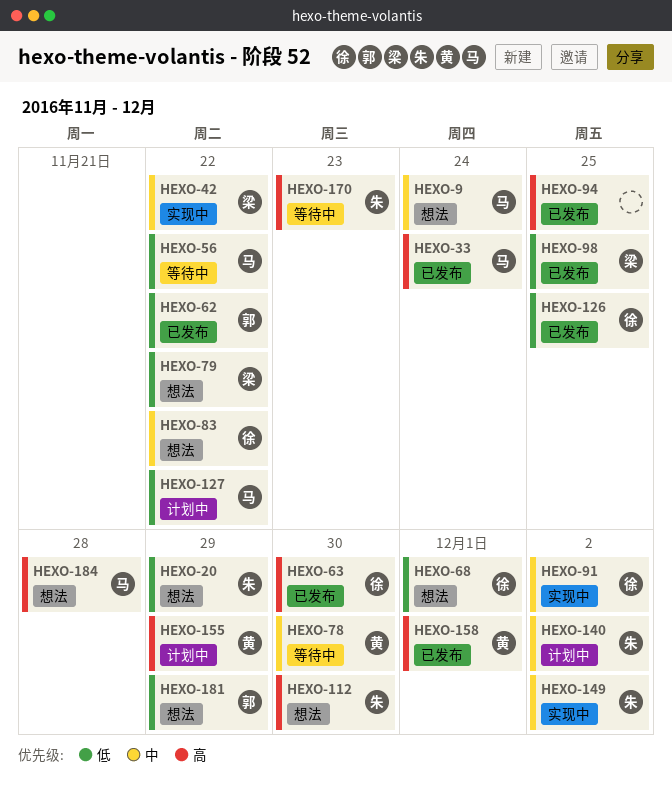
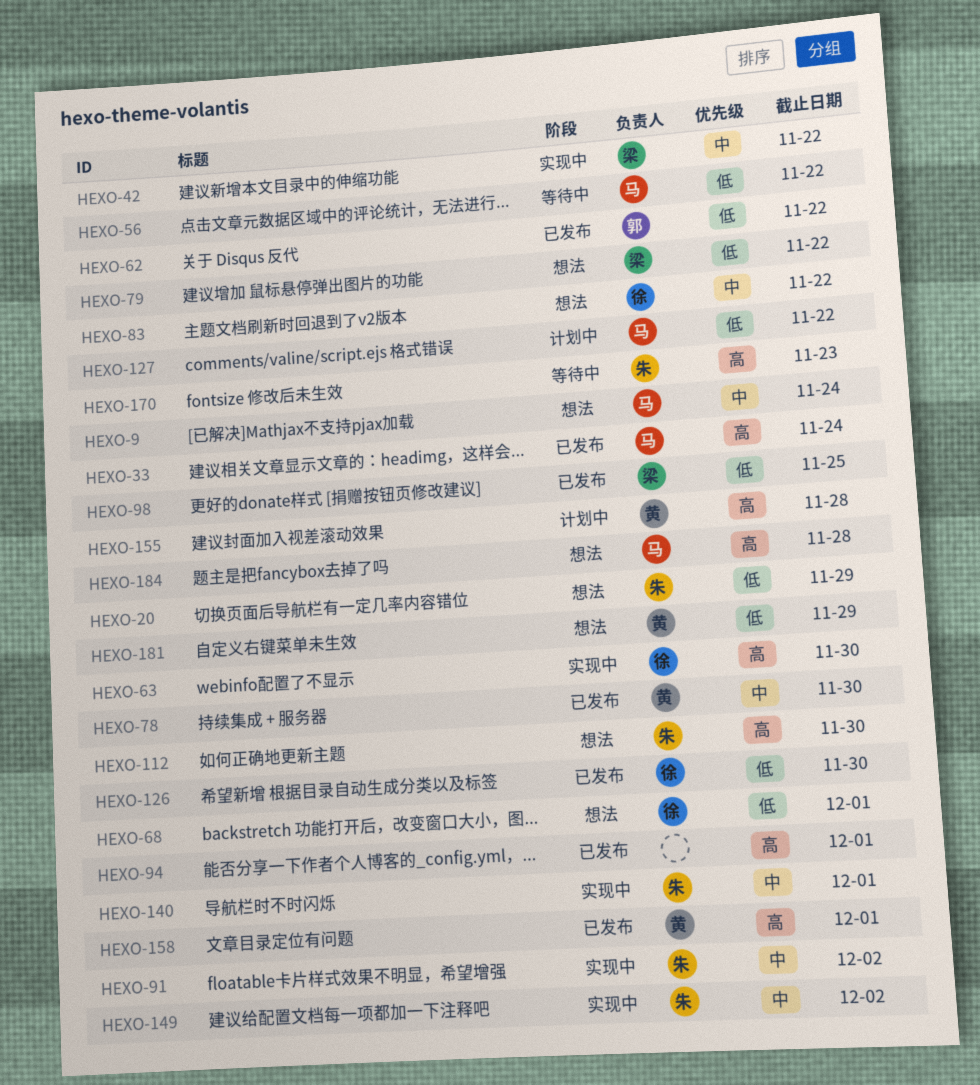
HEXO-63, status: 已发布 -> 实现中
HEXO-78, status: 等待中 -> 已发布
HEXO-91, owner: 徐 -> 朱
HEXO-94, due: Nov 25 -> Dec 1
HEXO-126, due: Nov 25 -> Nov 30
HEXO-140, status: 计划中 -> 实现中
HEXO-140, due: Dec 2 -> Dec 1
HEXO-155, due: Nov 29 -> Nov 28
HEXO-181, owner: 郭 -> 黄

